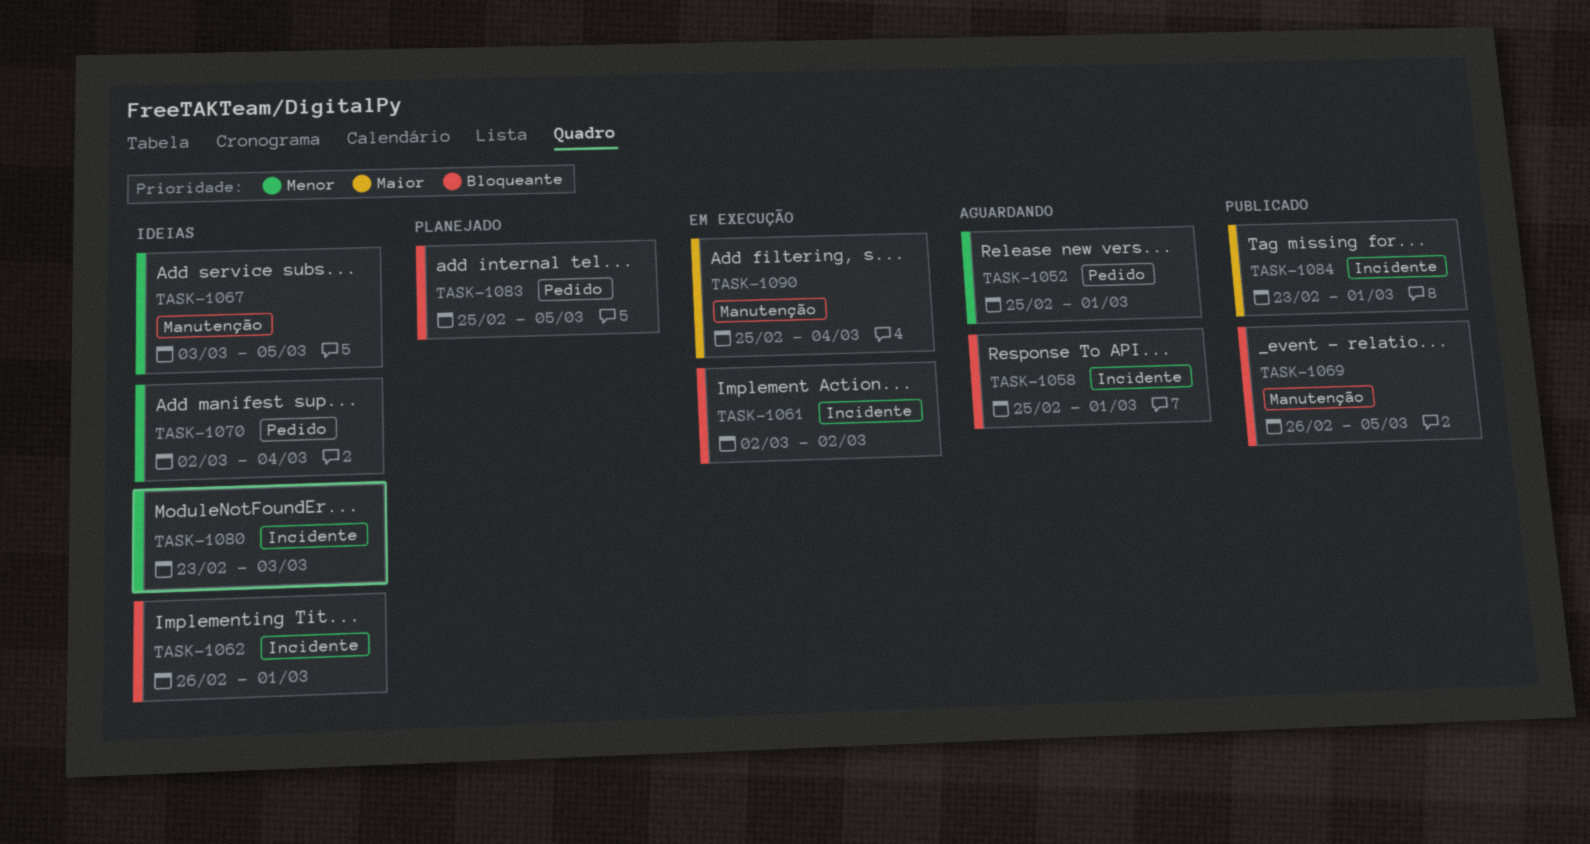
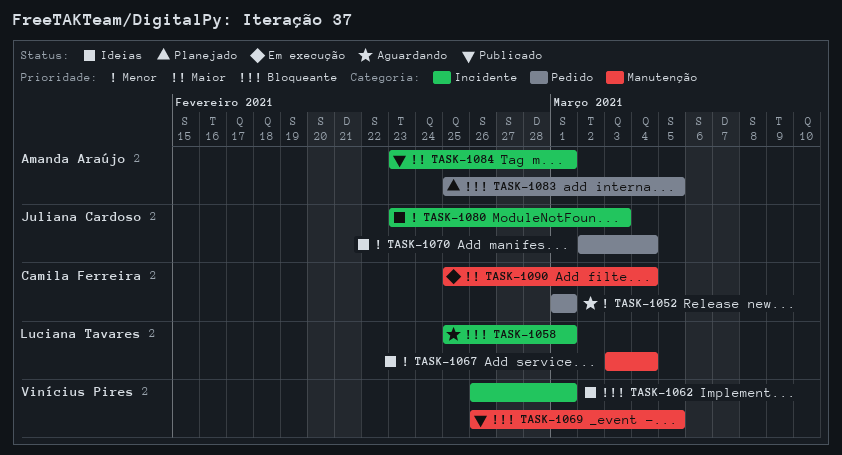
TASK-1052, start: Feb 25 -> Mar 1
TASK-1061: present -> none
TASK-1067, due: Mar 5 -> Mar 4

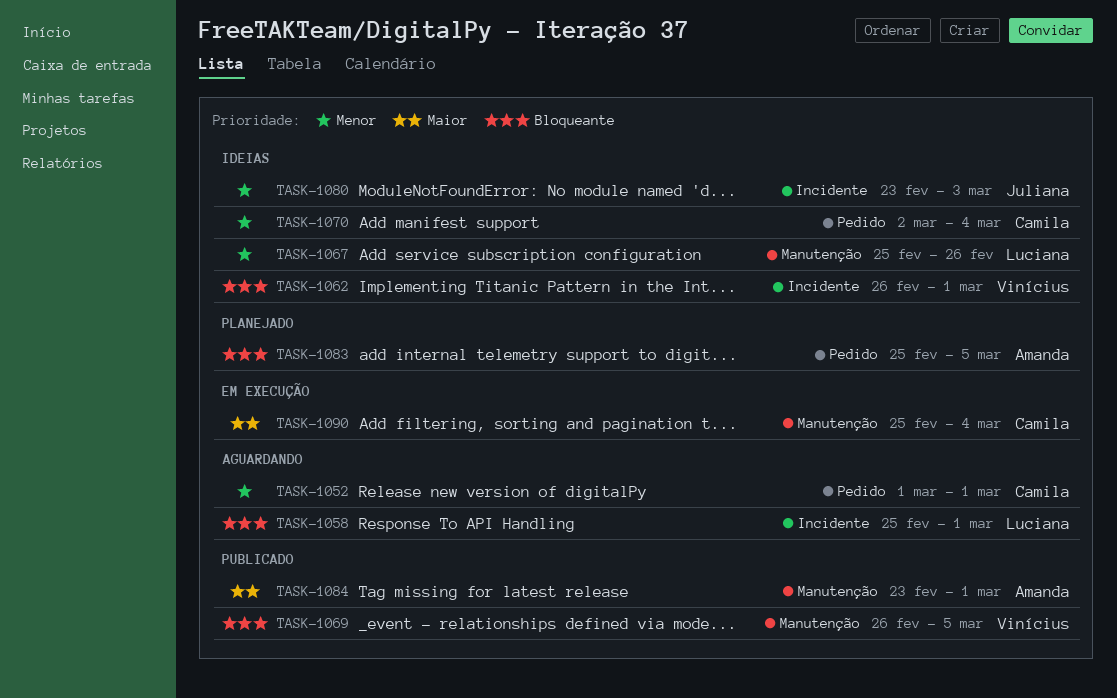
TASK-1067, start: Mar 3 -> Feb 25
TASK-1067, due: Mar 4 -> Feb 26
TASK-1070, owner: Juliana Cardoso -> Camila Ferreira
TASK-1084, label: Incidente -> Manutenção

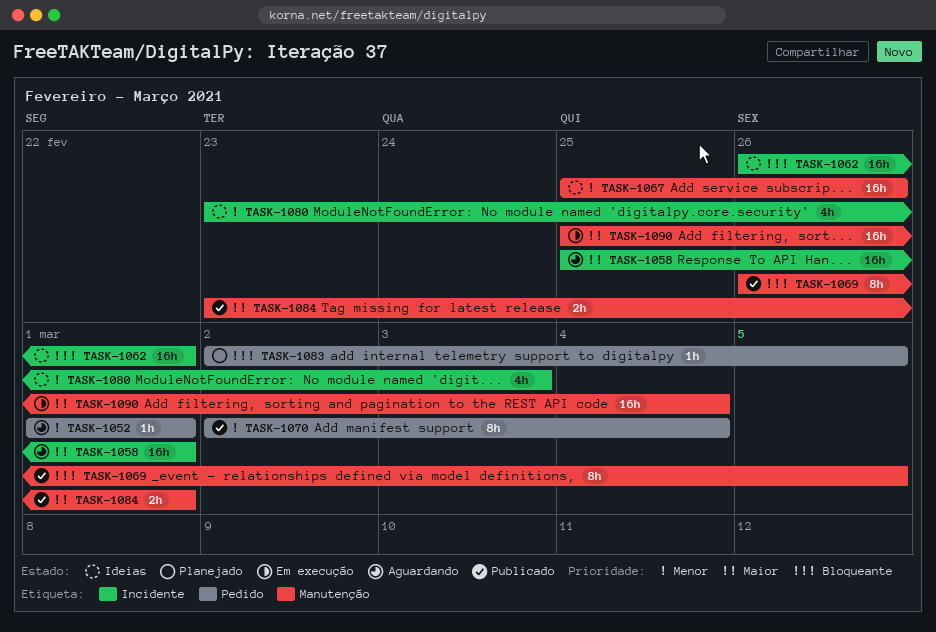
TASK-1058, priority: Bloqueante -> Maior
TASK-1070, status: Ideias -> Publicado
TASK-1083, start: Feb 25 -> Mar 2

